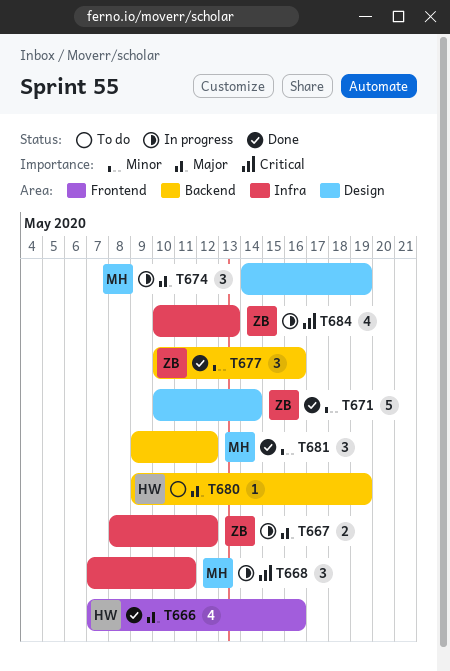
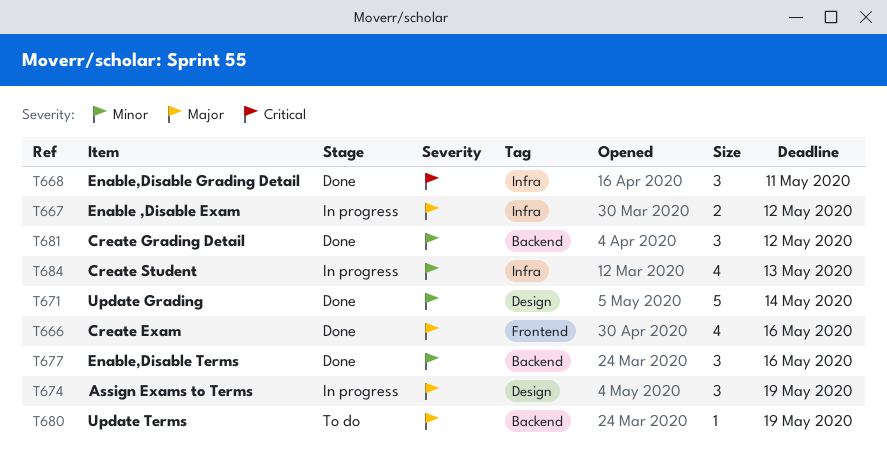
T668, status: In progress -> Done
T684, priority: Critical -> Minor

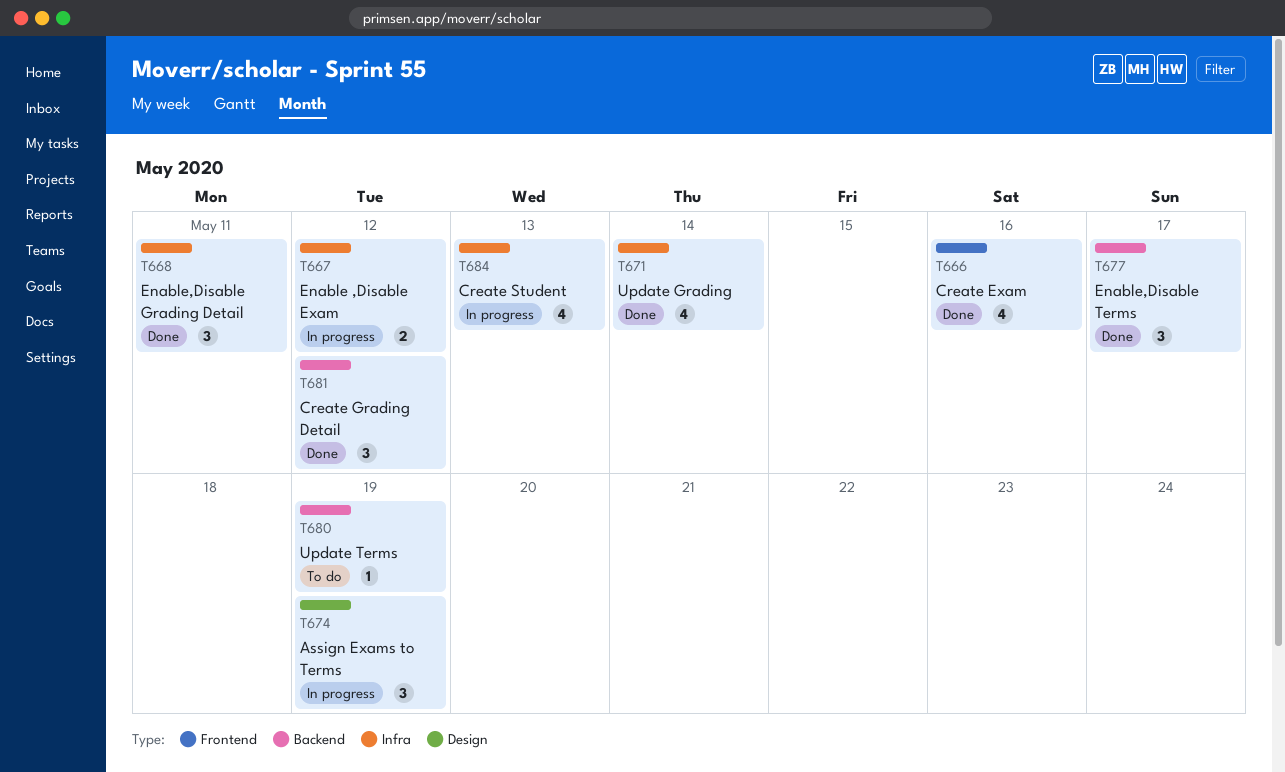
T671, label: Design -> Infra
T671, estimate: 5 -> 4
T677, due: May 16 -> May 17

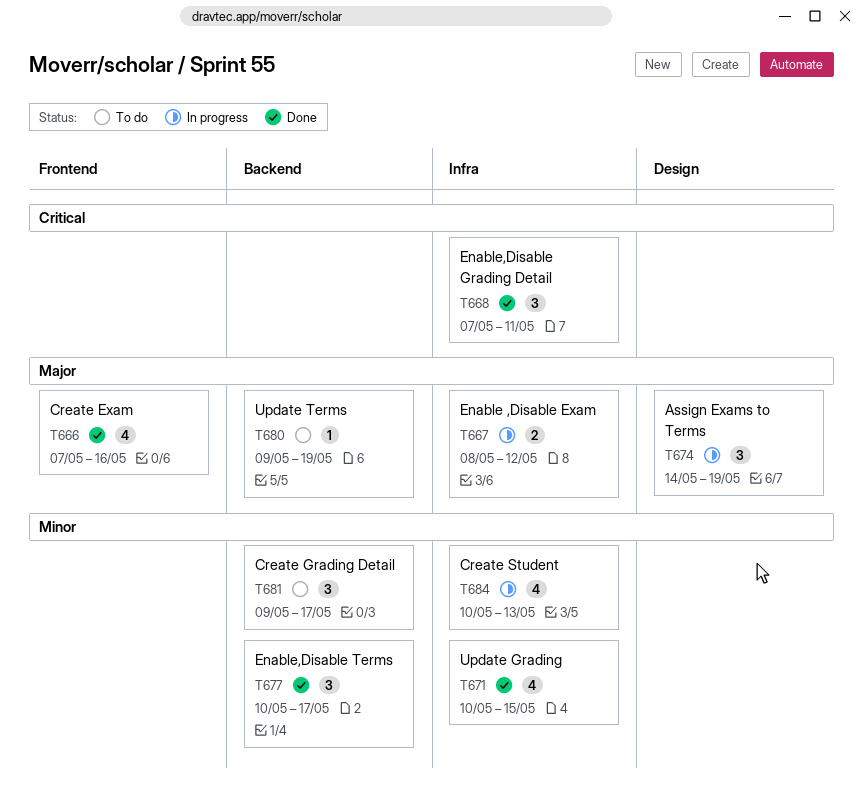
T671, due: May 14 -> May 15
T681, status: Done -> To do
T681, due: May 12 -> May 17

